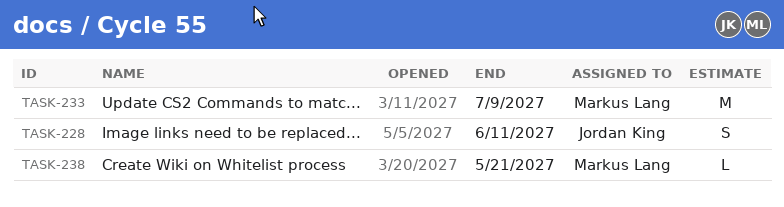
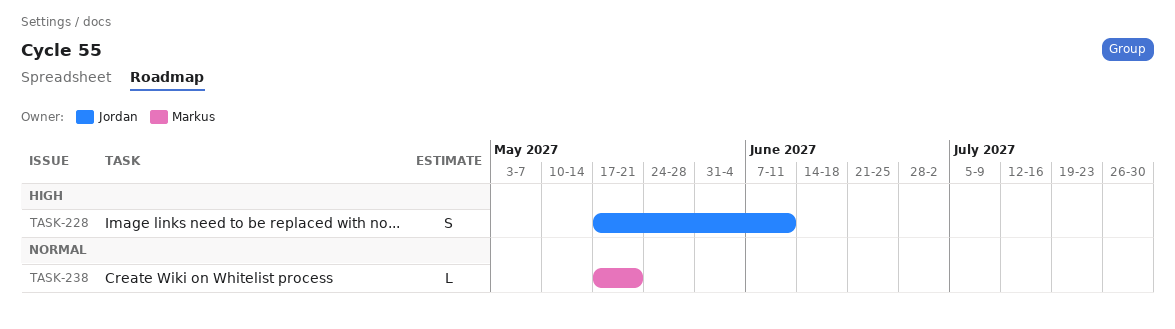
TASK-233: present -> none

